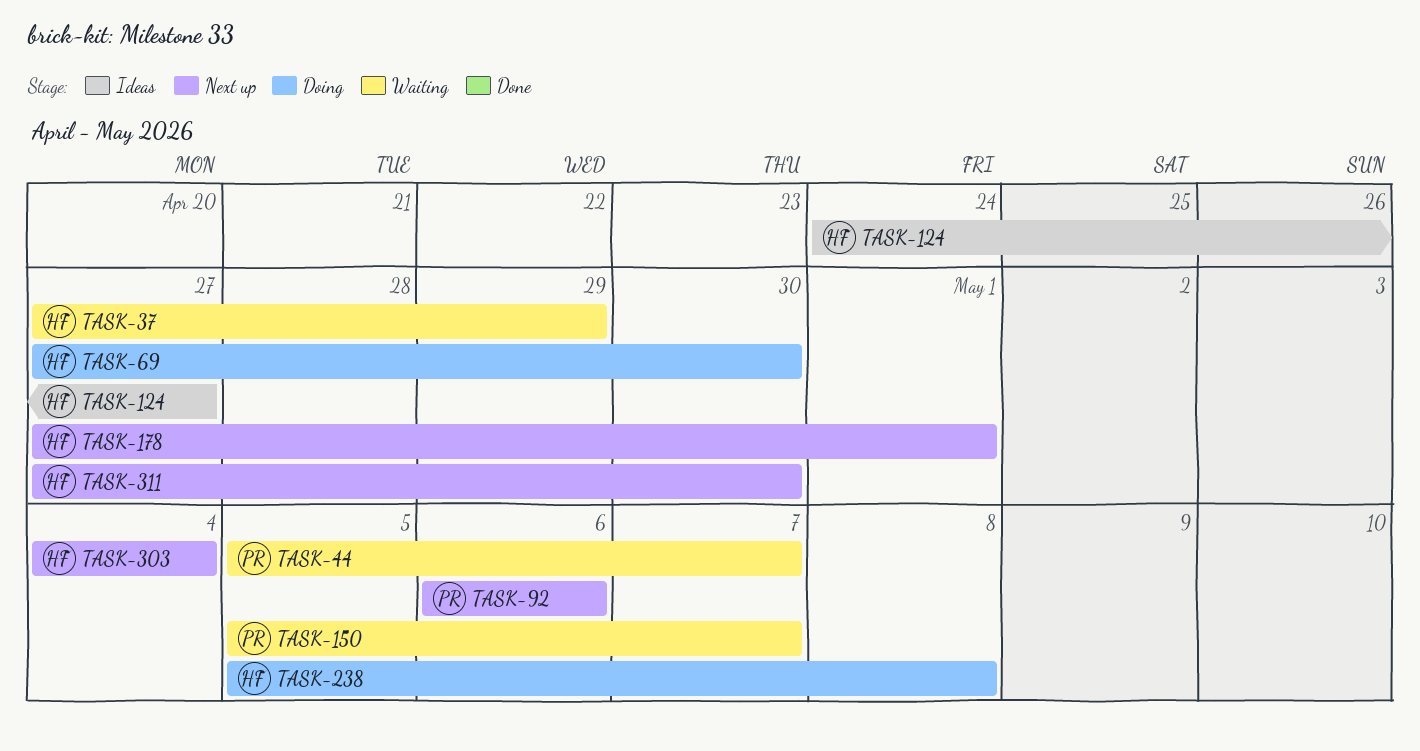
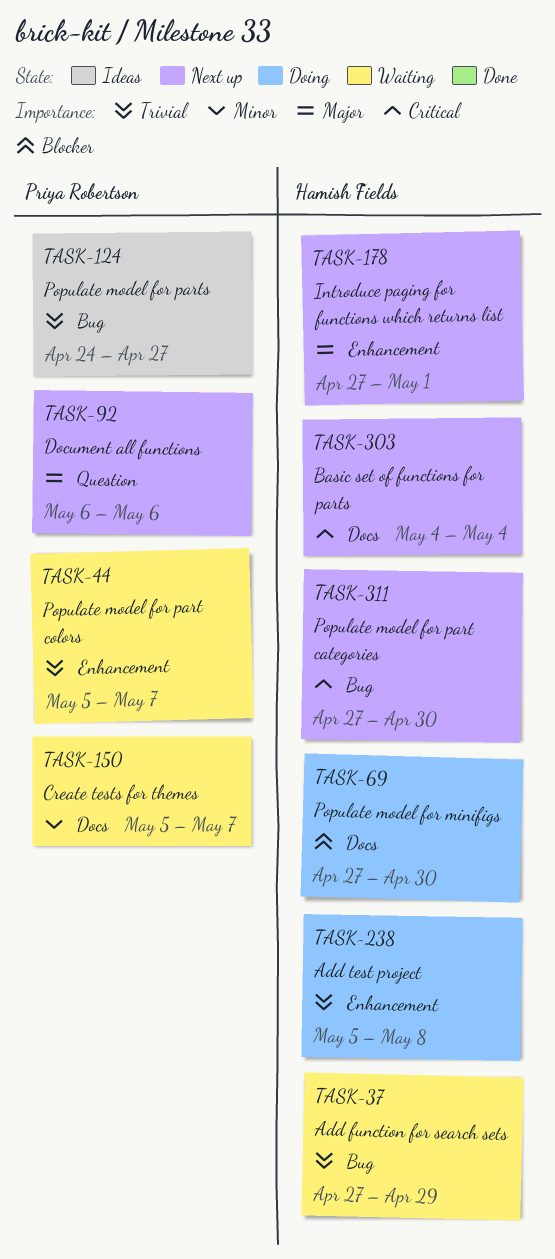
TASK-124, owner: Hamish Fields -> Priya Robertson

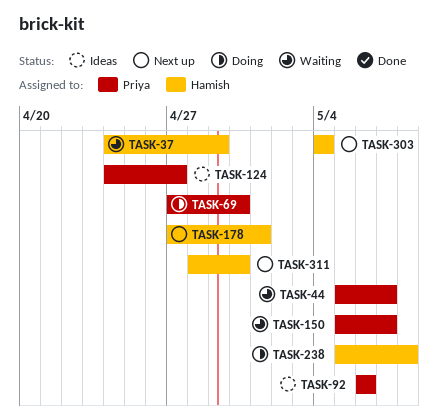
TASK-37, start: Apr 27 -> Apr 24
TASK-69, owner: Hamish Fields -> Priya Robertson
TASK-92, status: Next up -> Ideas
TASK-311, start: Apr 27 -> Apr 28

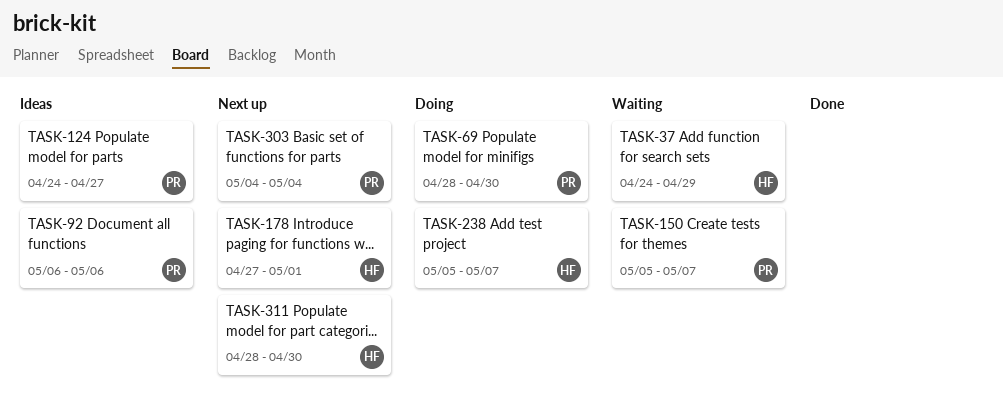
TASK-44: present -> none
TASK-69, start: Apr 27 -> Apr 28
TASK-238, due: May 8 -> May 7
TASK-303, owner: Hamish -> Priya

